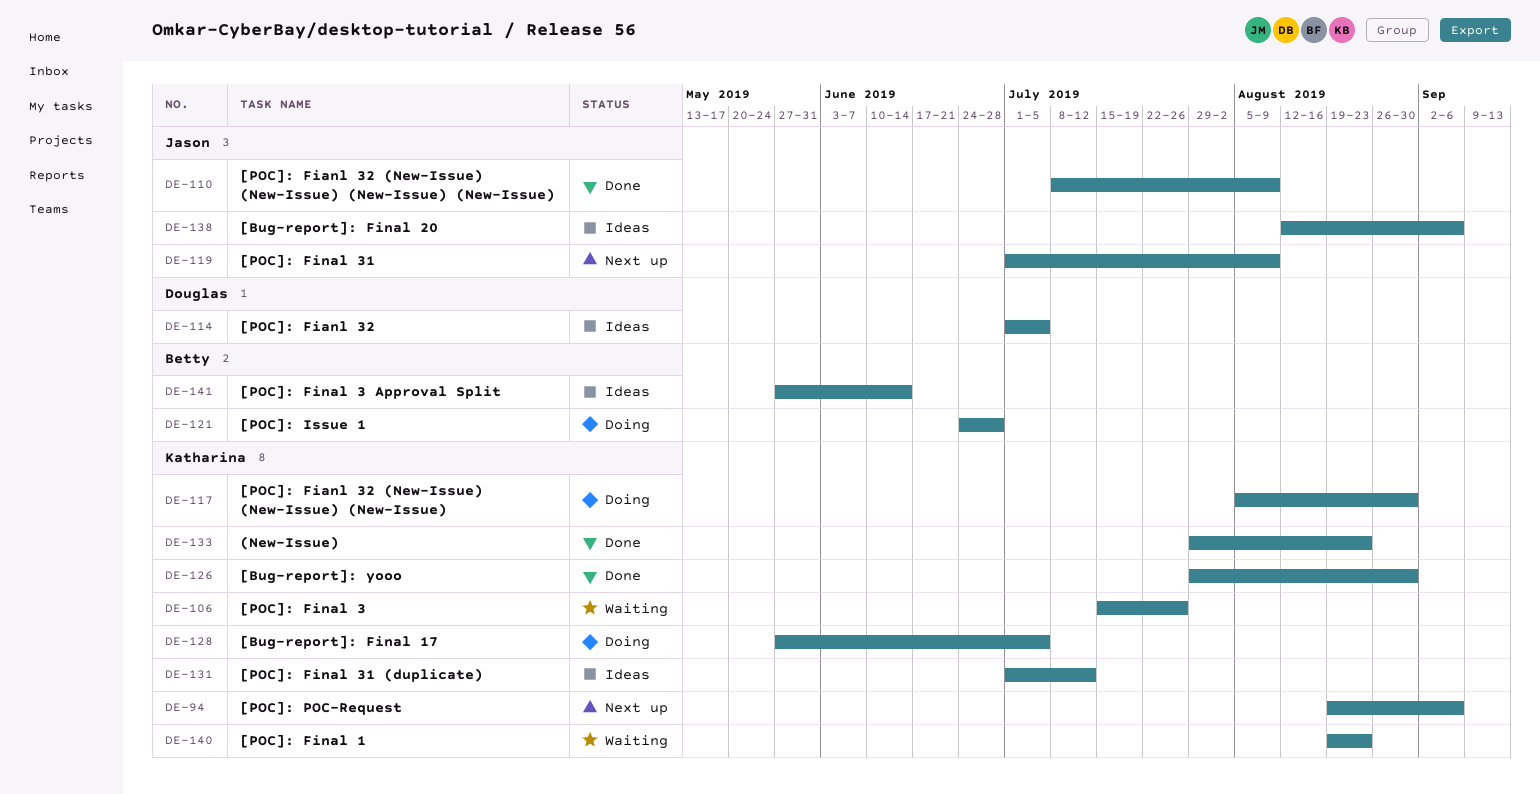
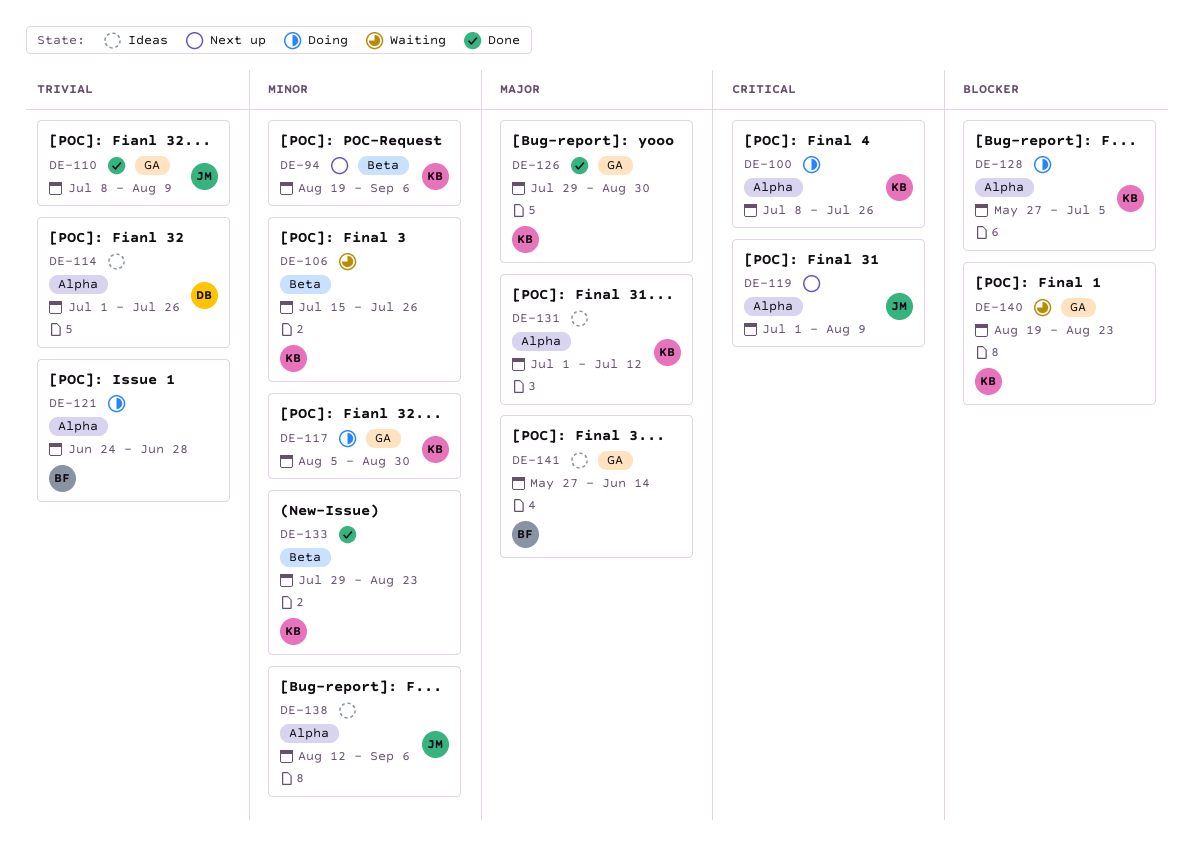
DE-100: none -> present
DE-114, due: Jul 5 -> Jul 26

